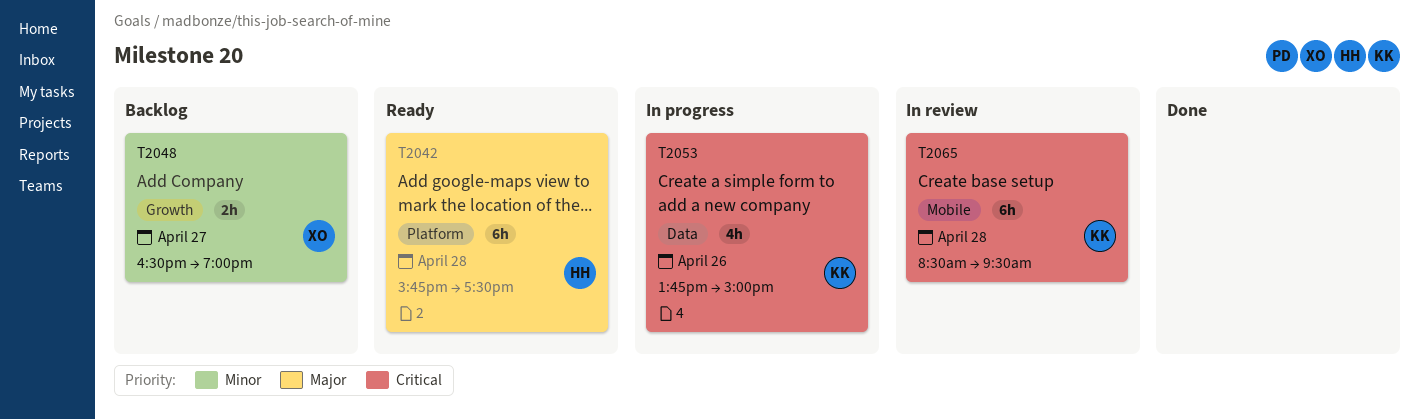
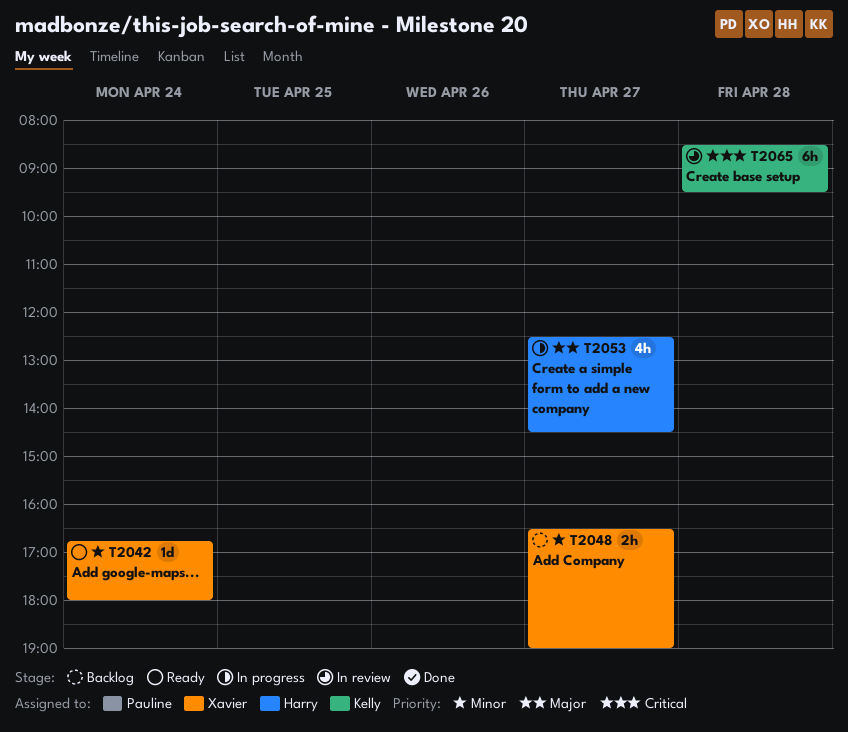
T2042, owner: Harry -> Xavier
T2042, priority: Major -> Minor
T2042, estimate: 6h -> 1d
T2042, day: Apr 28 -> Apr 24
T2042, begins: 15:45 -> 16:45
T2042, ends: 17:30 -> 18:00
T2053, owner: Kelly -> Harry
T2053, priority: Critical -> Major
T2053, day: Apr 26 -> Apr 27
T2053, begins: 13:45 -> 12:30
T2053, ends: 15:00 -> 14:30

